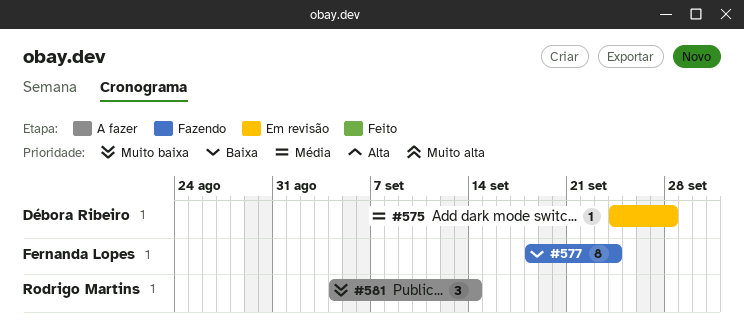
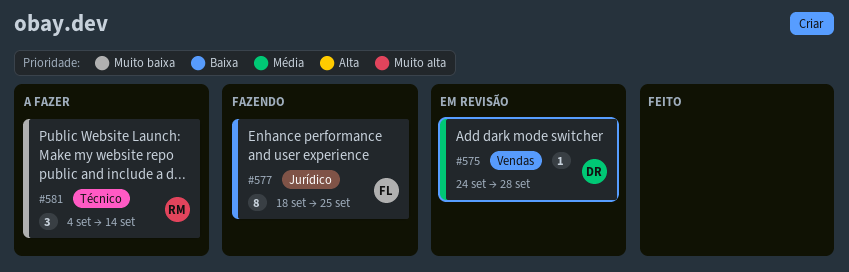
#577, due: Sep 24 -> Sep 25

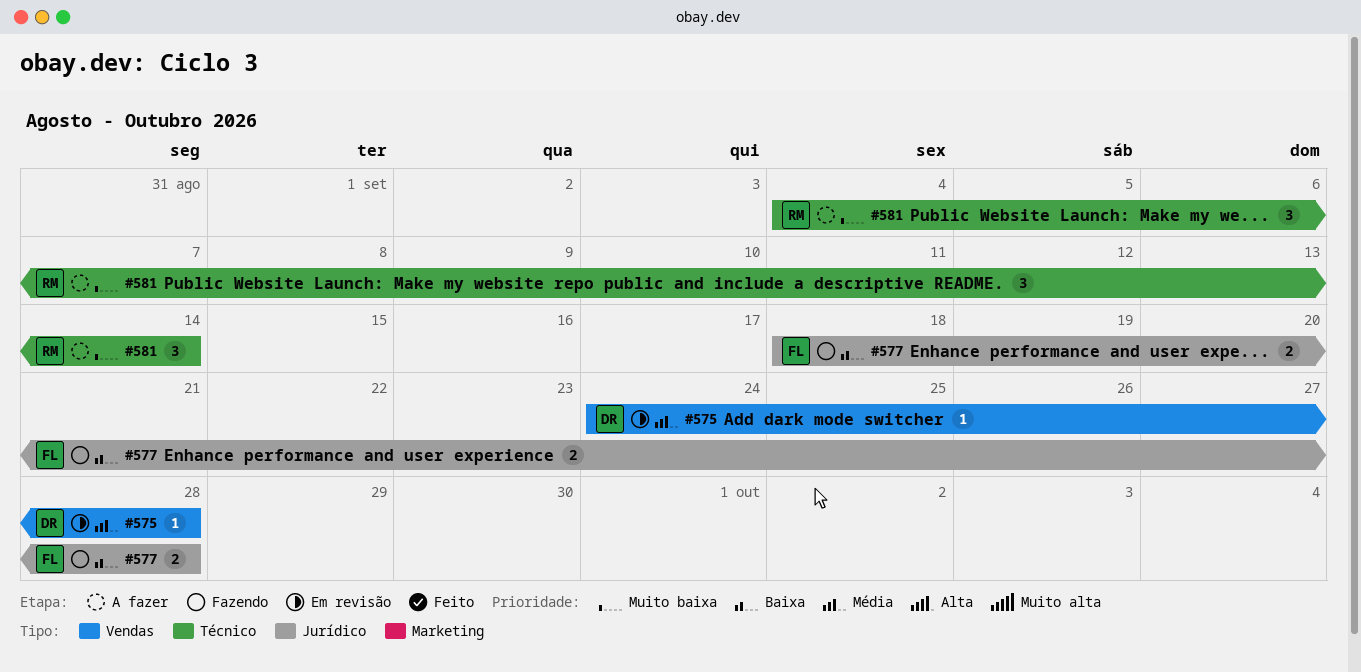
#577, estimate: 8 -> 2
#577, due: Sep 25 -> Sep 28

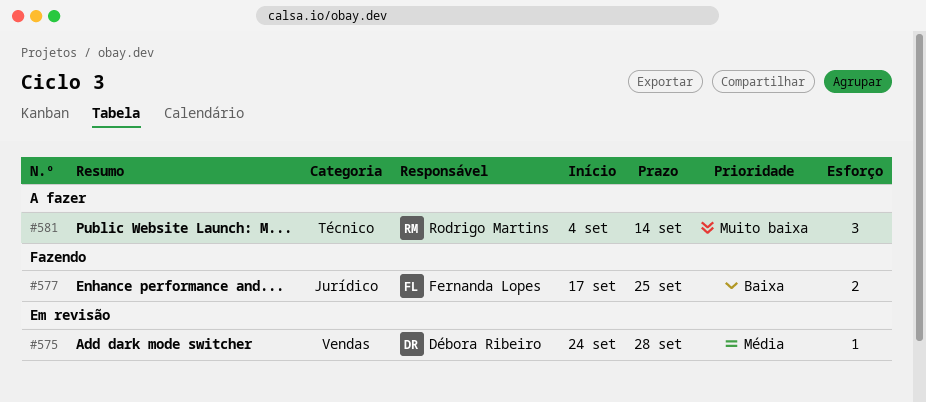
#577, start: Sep 18 -> Sep 17
#577, due: Sep 28 -> Sep 25

